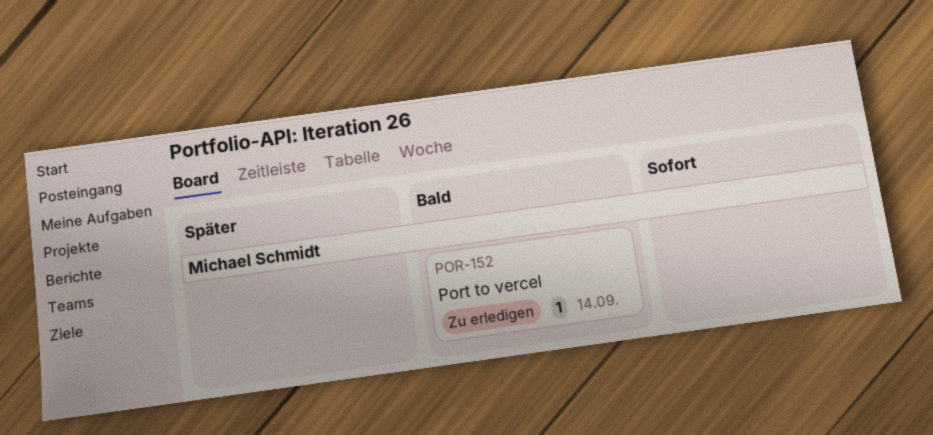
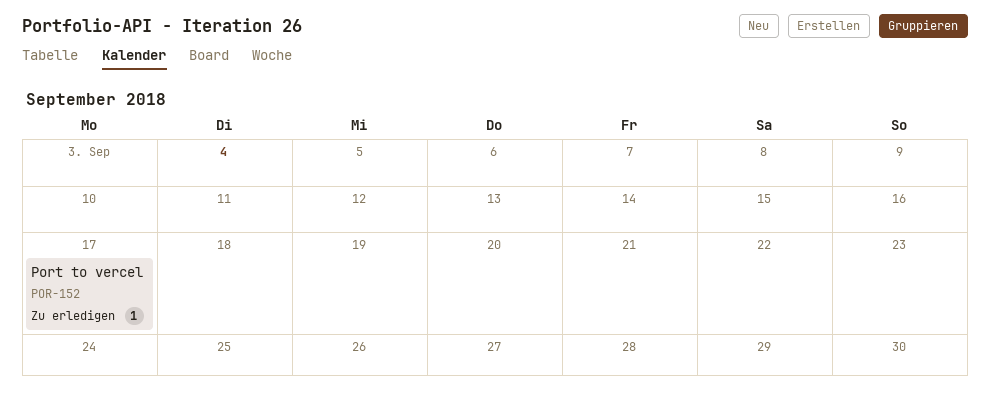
POR-152, due: Sep 14 -> Sep 17

